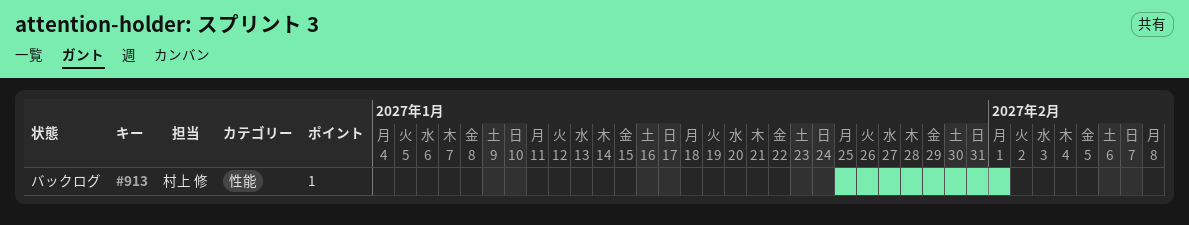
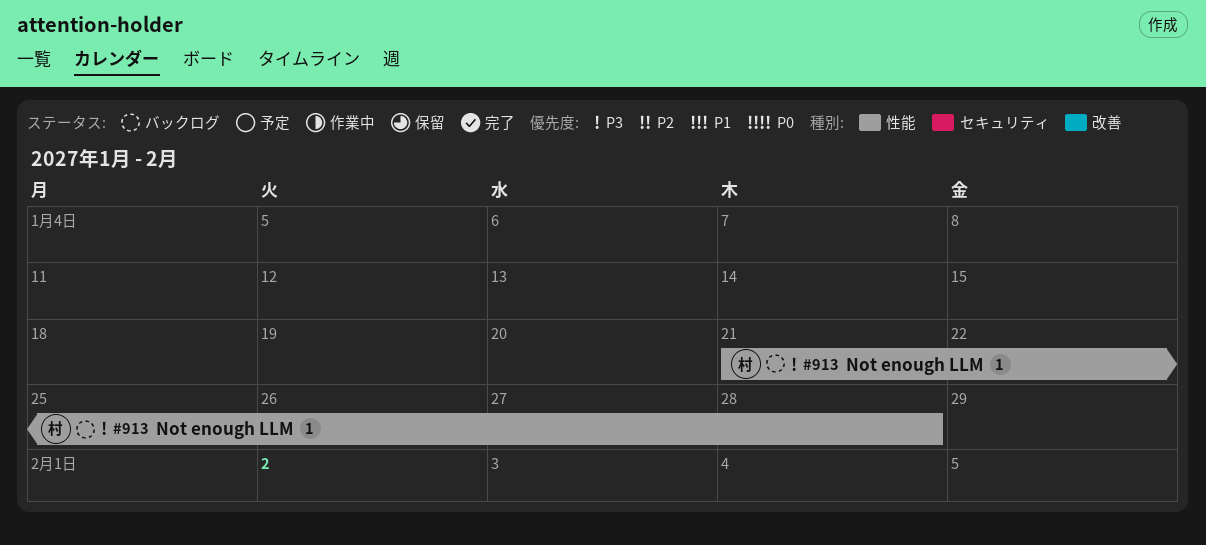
#913, start: Jan 25 -> Jan 21
#913, due: Feb 1 -> Jan 28

